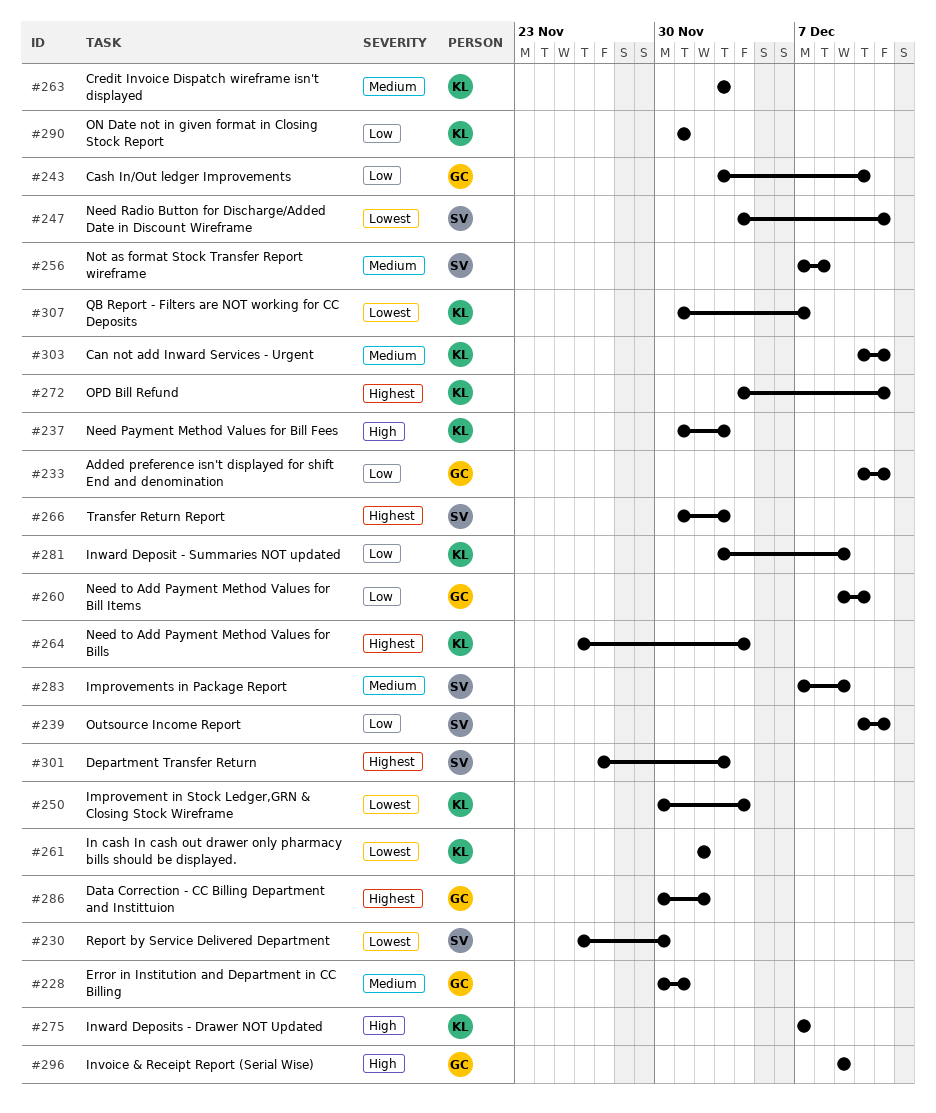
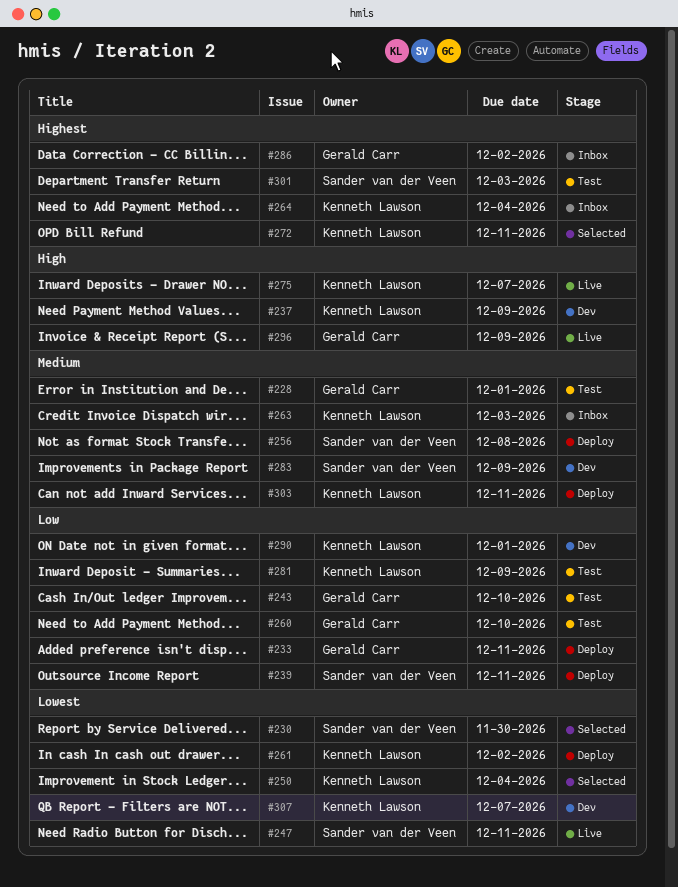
#237, due: Dec 3 -> Dec 9
#266: present -> none

